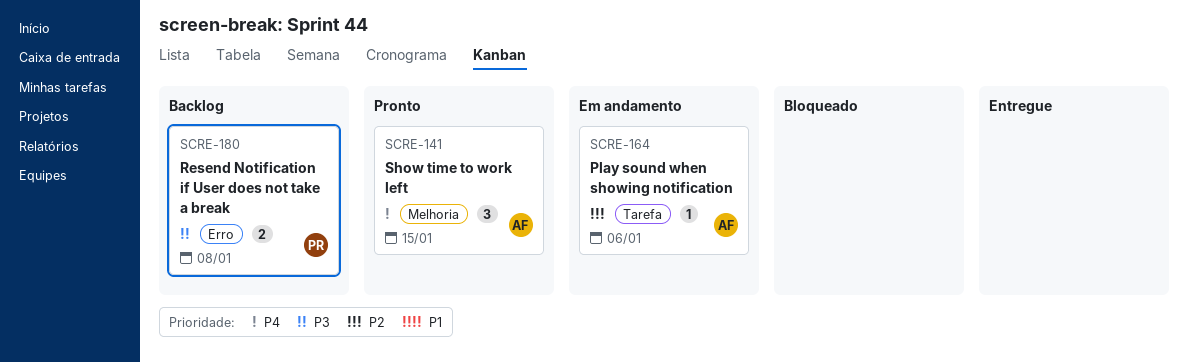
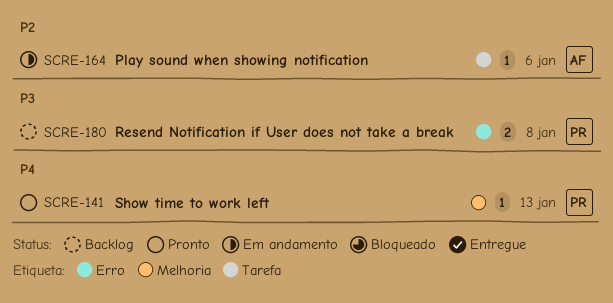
SCRE-141, owner: AF -> PR
SCRE-141, estimate: 3 -> 1
SCRE-141, due: Jan 15 -> Jan 13

